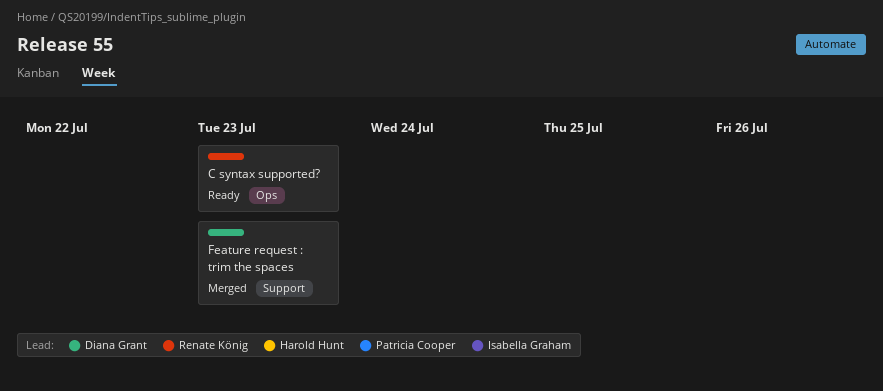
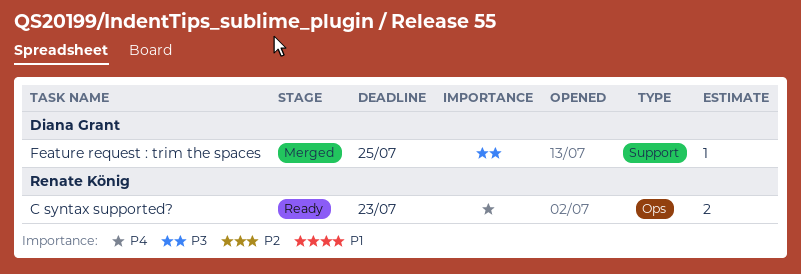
Feature request : trim the spaces, due: Jul 23 -> Jul 25

